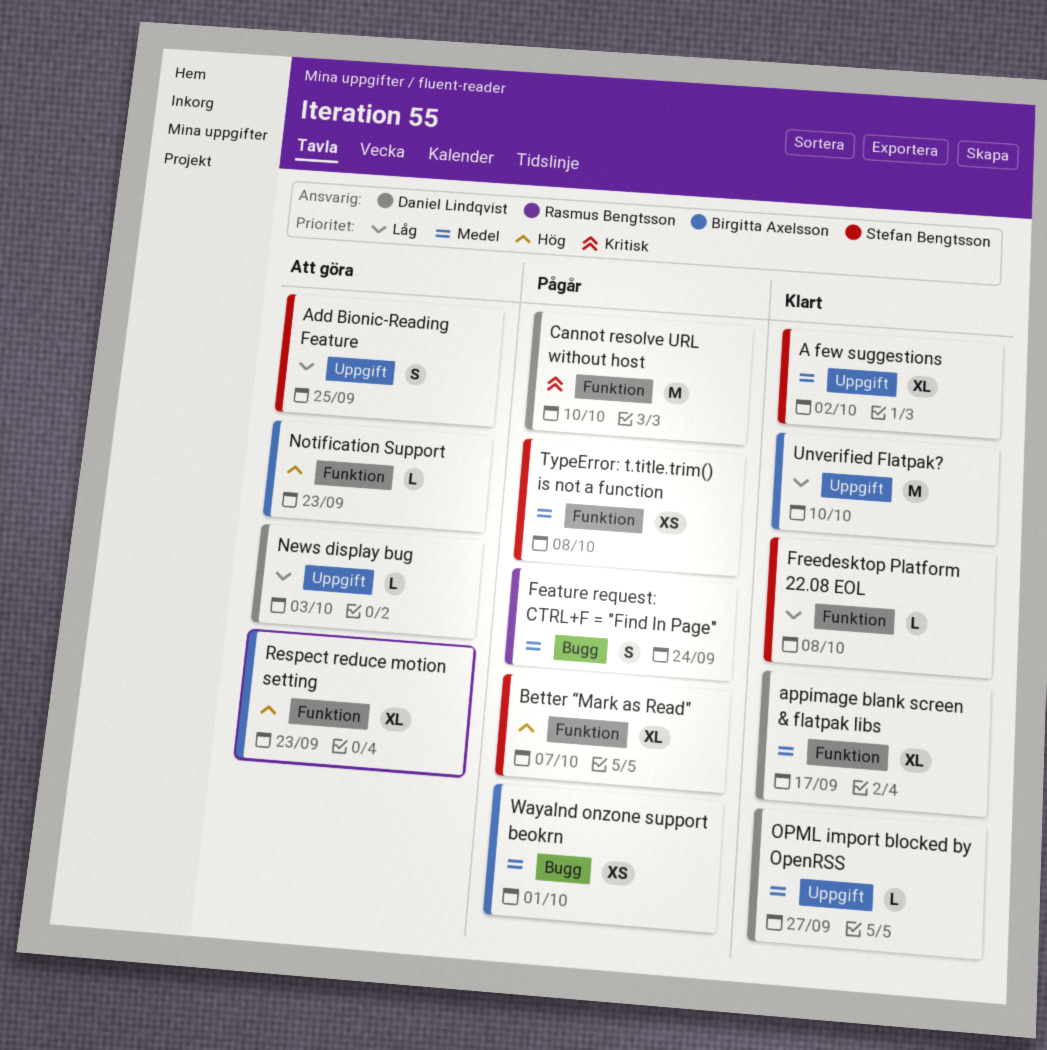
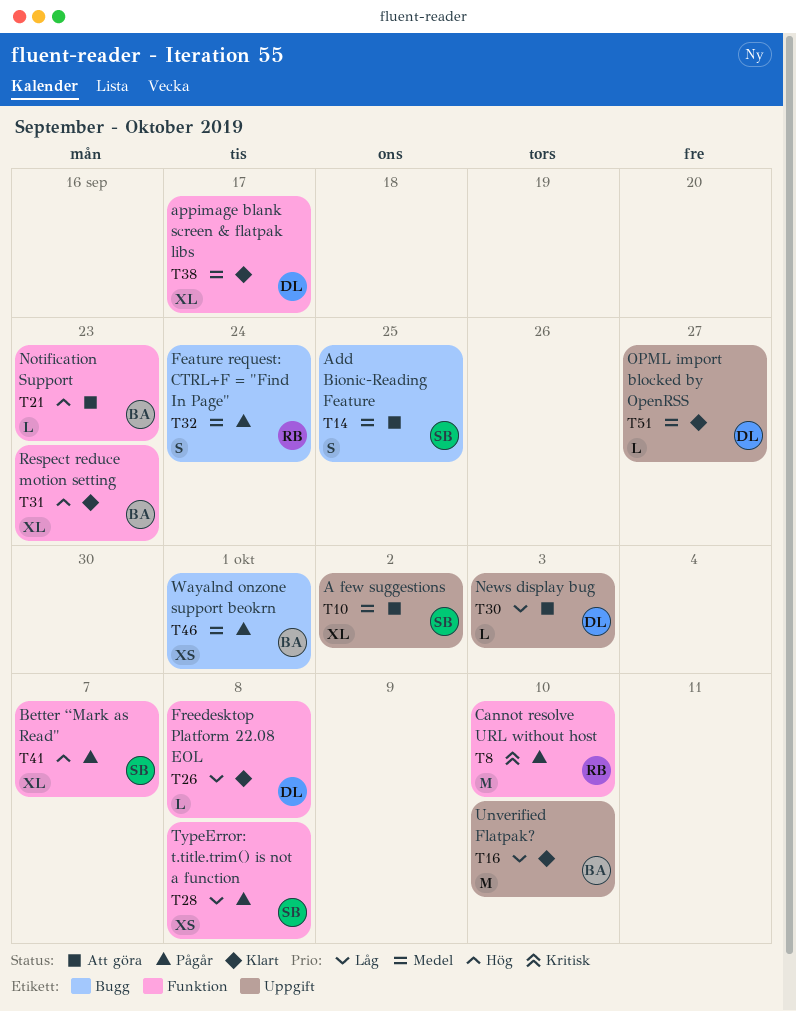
A few suggestions, status: Klart -> Att göra
Add Bionic-Reading Feature, priority: Låg -> Medel
Add Bionic-Reading Feature, label: Uppgift -> Bugg
Cannot resolve URL without host, owner: Daniel Lindqvist -> Rasmus Bengtsson
Freedesktop Platform 22.08 EOL, owner: Stefan Bengtsson -> Daniel Lindqvist
Respect reduce motion setting, status: Att göra -> Klart
TypeError: t.title.trim() is not a function, priority: Medel -> Låg

